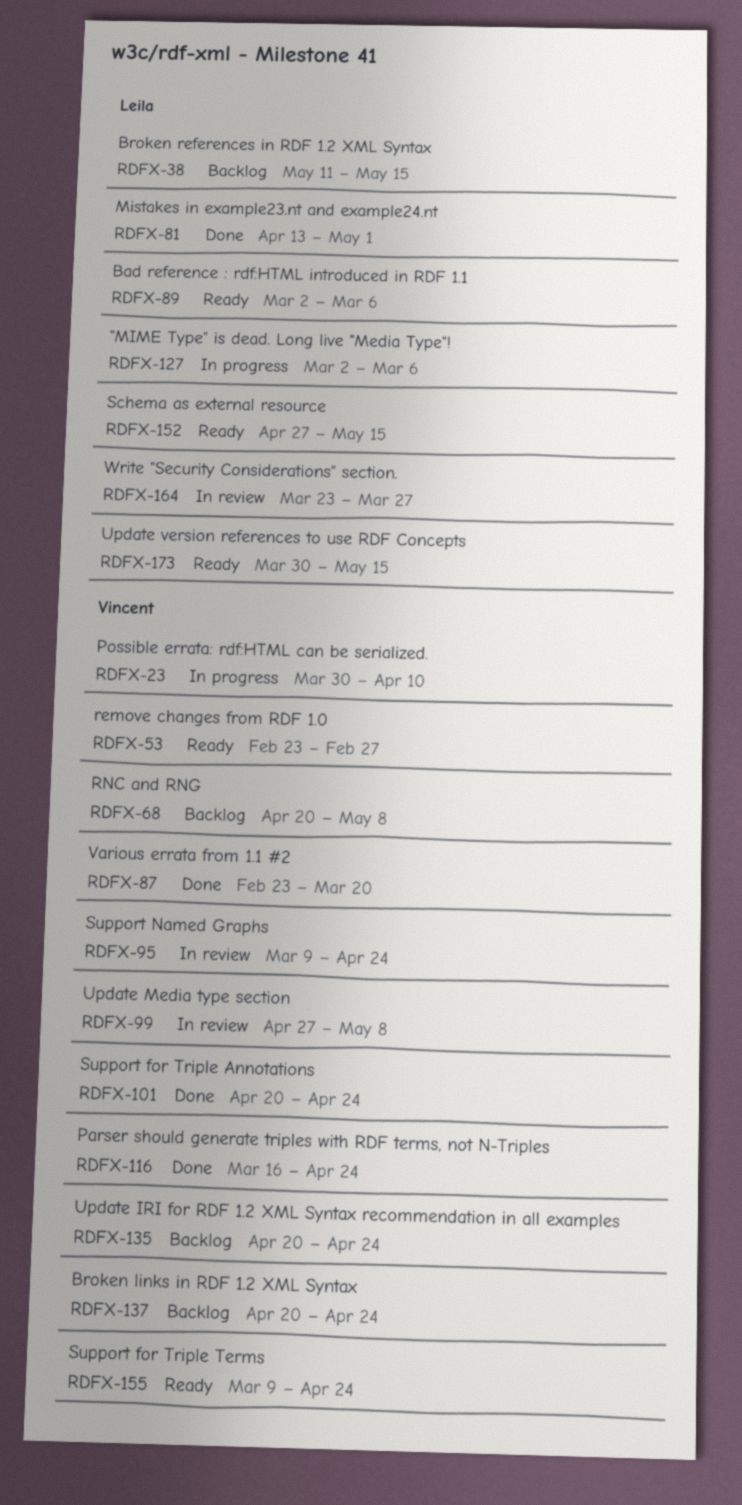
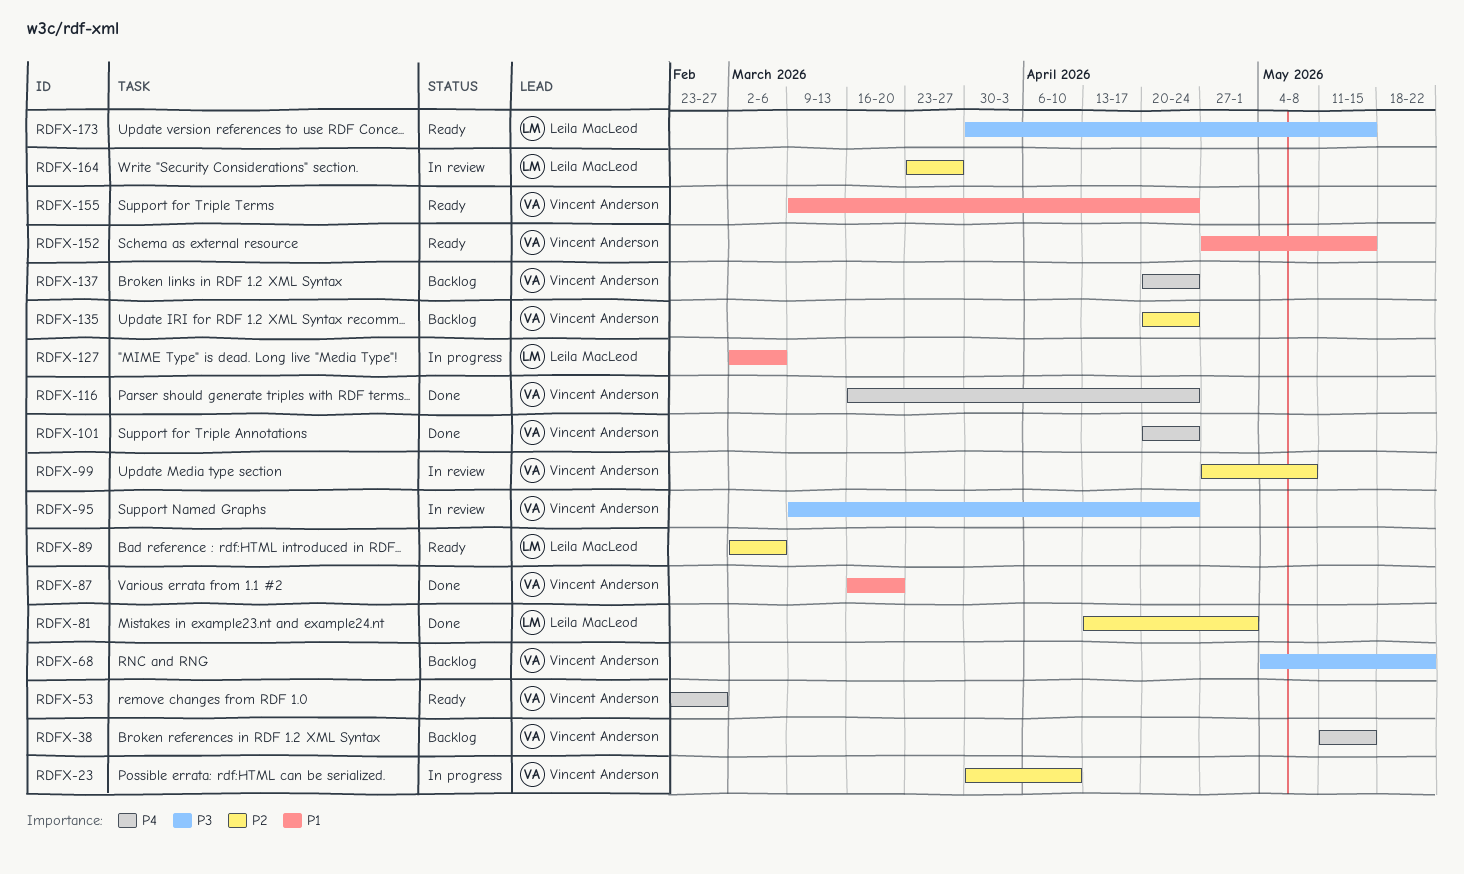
RDFX-38, owner: Leila MacLeod -> Vincent Anderson
RDFX-68, start: Apr 20 -> May 4
RDFX-68, due: May 8 -> May 22
RDFX-87, start: Feb 23 -> Mar 16
RDFX-152, owner: Leila MacLeod -> Vincent Anderson

